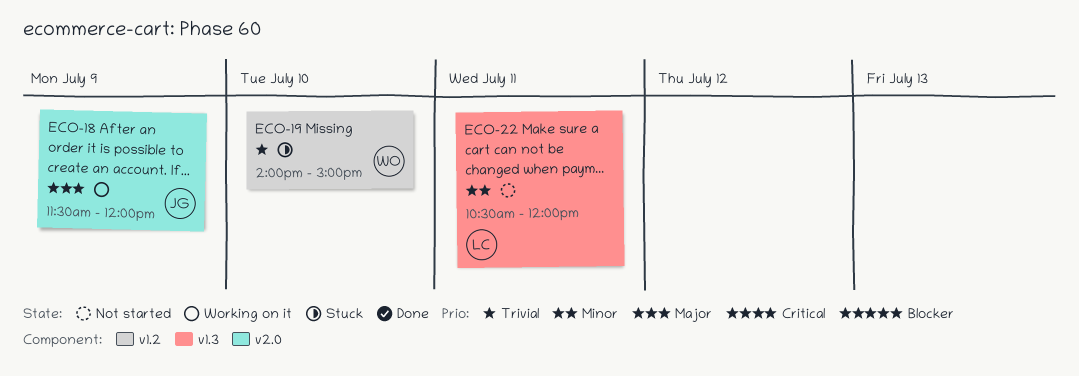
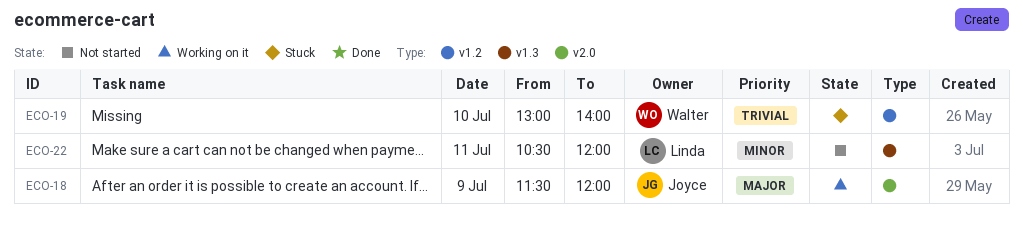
ECO-19, begins: 14:00 -> 13:00
ECO-19, ends: 15:00 -> 14:00

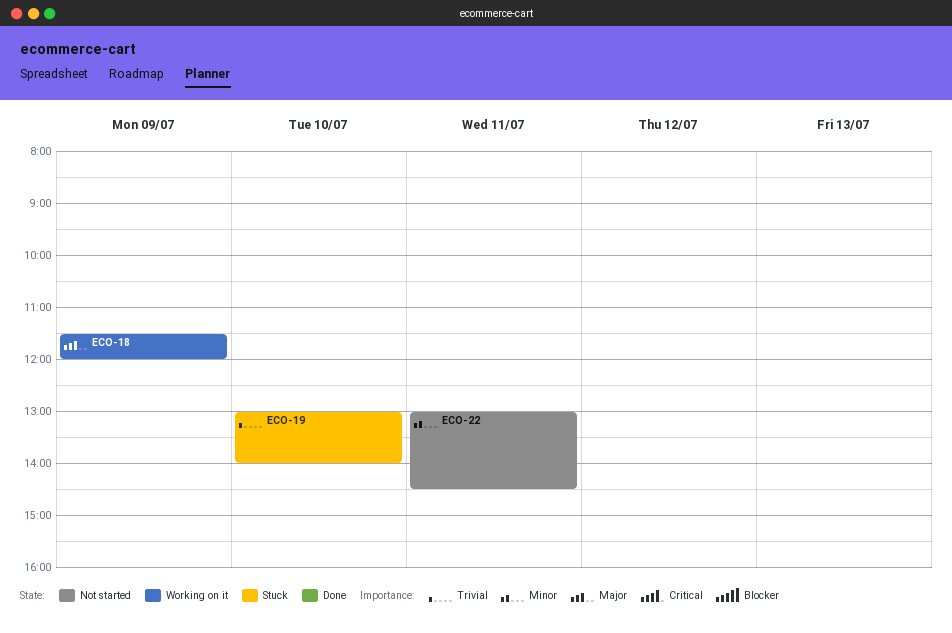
ECO-22, begins: 10:30 -> 13:00
ECO-22, ends: 12:00 -> 14:30

